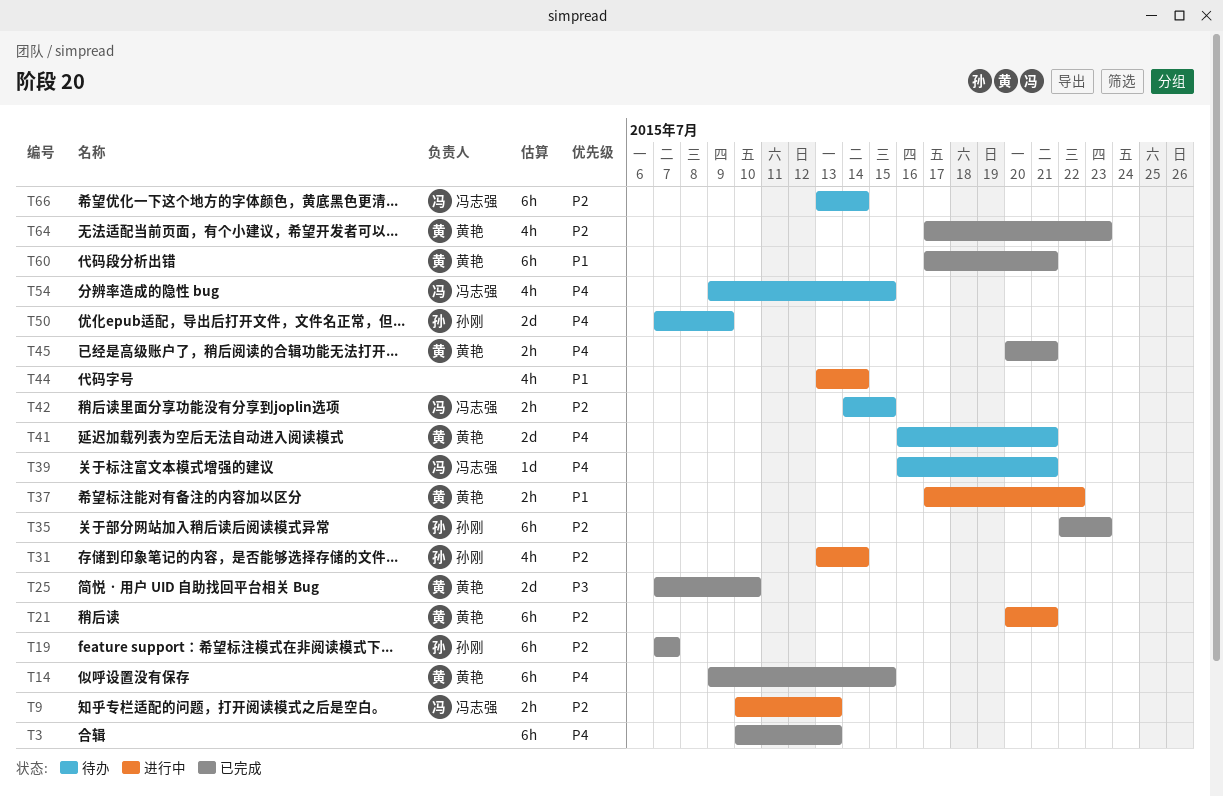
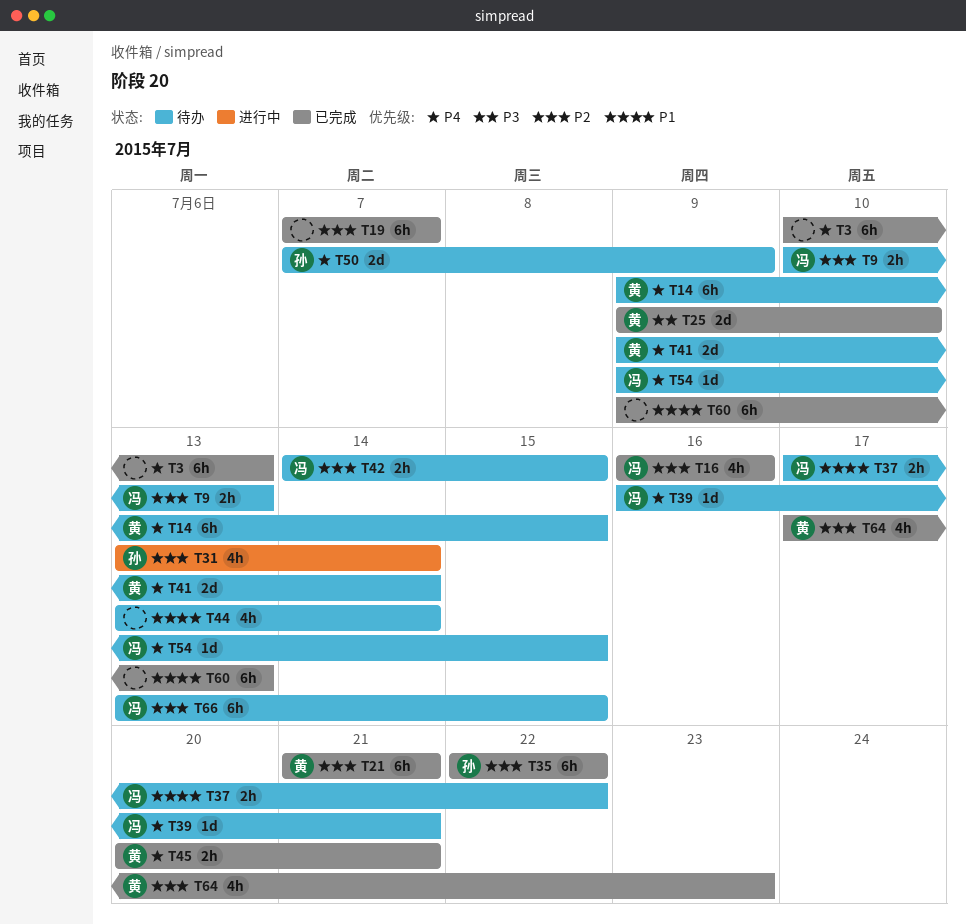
T9, status: 进行中 -> 待办
T14, status: 已完成 -> 待办
T16: none -> present
T19, owner: 孙刚 -> none
T21, status: 进行中 -> 已完成
T21, start: Jul 20 -> Jul 21
T25, start: Jul 7 -> Jul 9
T35, due: Jul 23 -> Jul 22
T37, status: 进行中 -> 待办
T37, owner: 黄艳 -> 冯志强
T41, start: Jul 16 -> Jul 9
T41, due: Jul 21 -> Jul 14
T44, status: 进行中 -> 待办
T54, estimate: 4h -> 1d
T60, owner: 黄艳 -> none
T60, start: Jul 17 -> Jul 9
T60, due: Jul 21 -> Jul 13
T66, due: Jul 14 -> Jul 15

